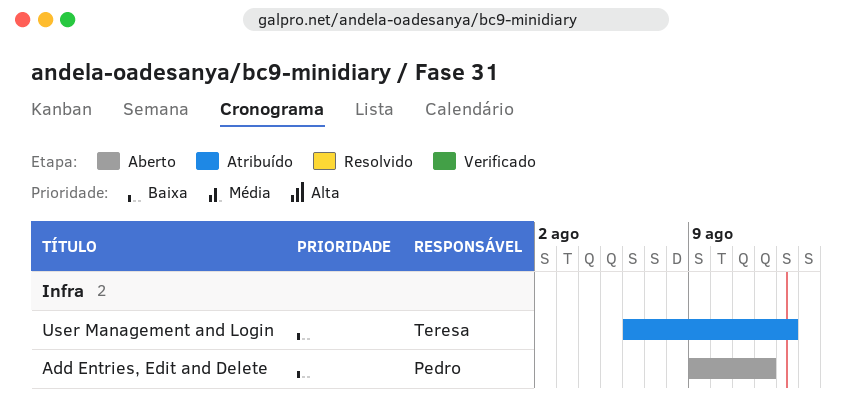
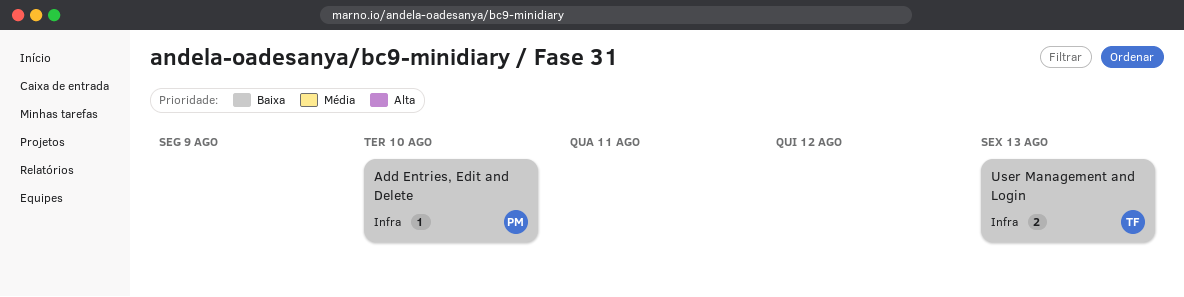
Add Entries, Edit and Delete, due: Aug 12 -> Aug 10

